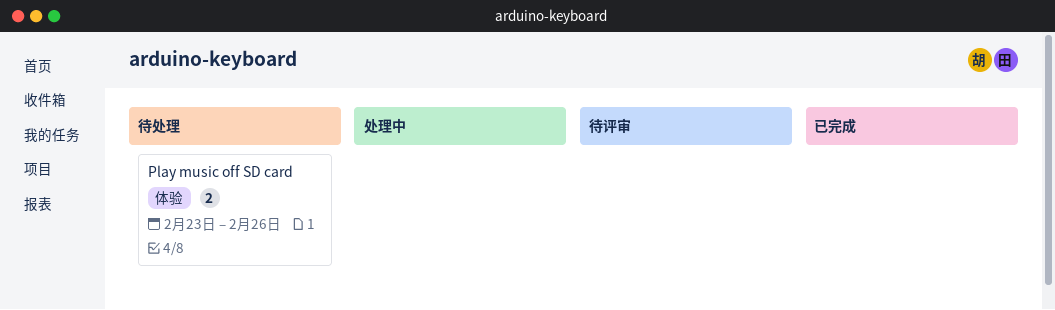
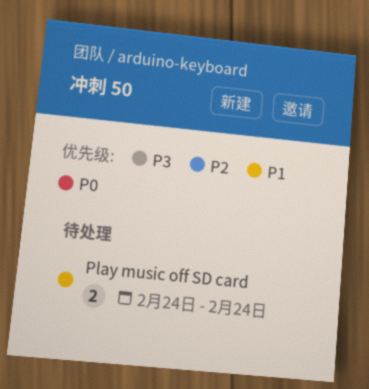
Play music off SD card, start: Feb 23 -> Feb 24
Play music off SD card, due: Feb 26 -> Feb 24

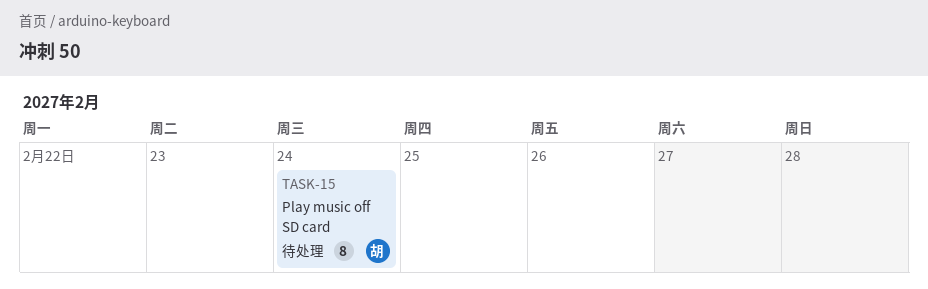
Play music off SD card, estimate: 2 -> 8

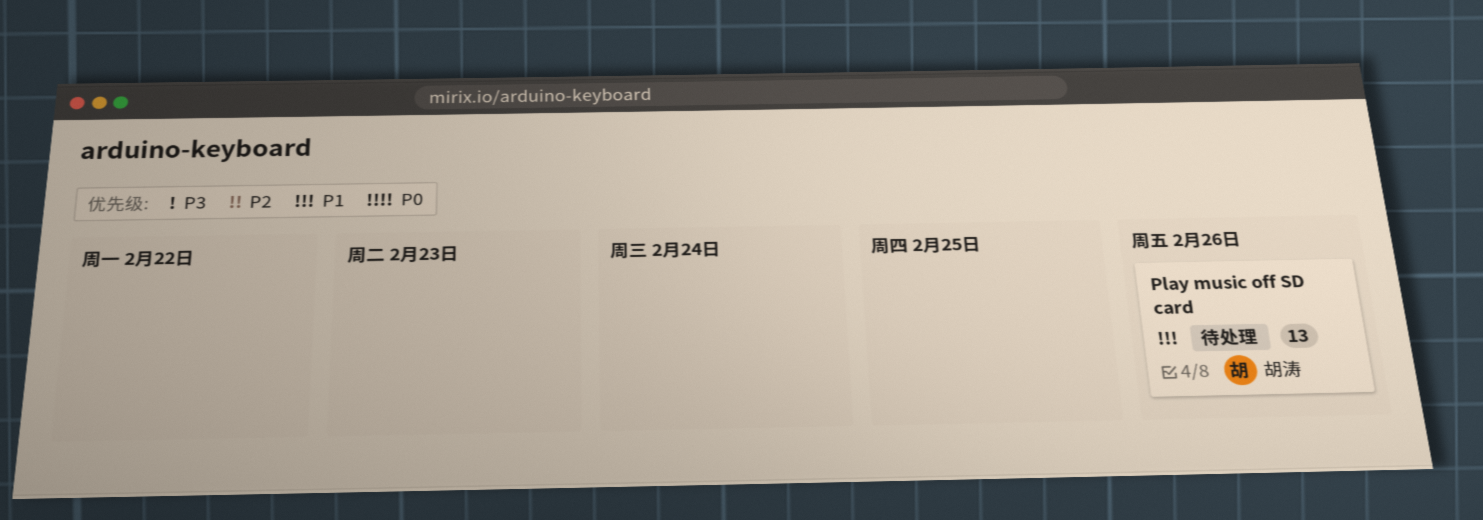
Play music off SD card, estimate: 8 -> 13
Play music off SD card, due: Feb 24 -> Feb 26

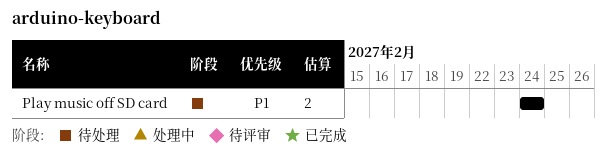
Play music off SD card, estimate: 13 -> 2
Play music off SD card, due: Feb 26 -> Feb 24

